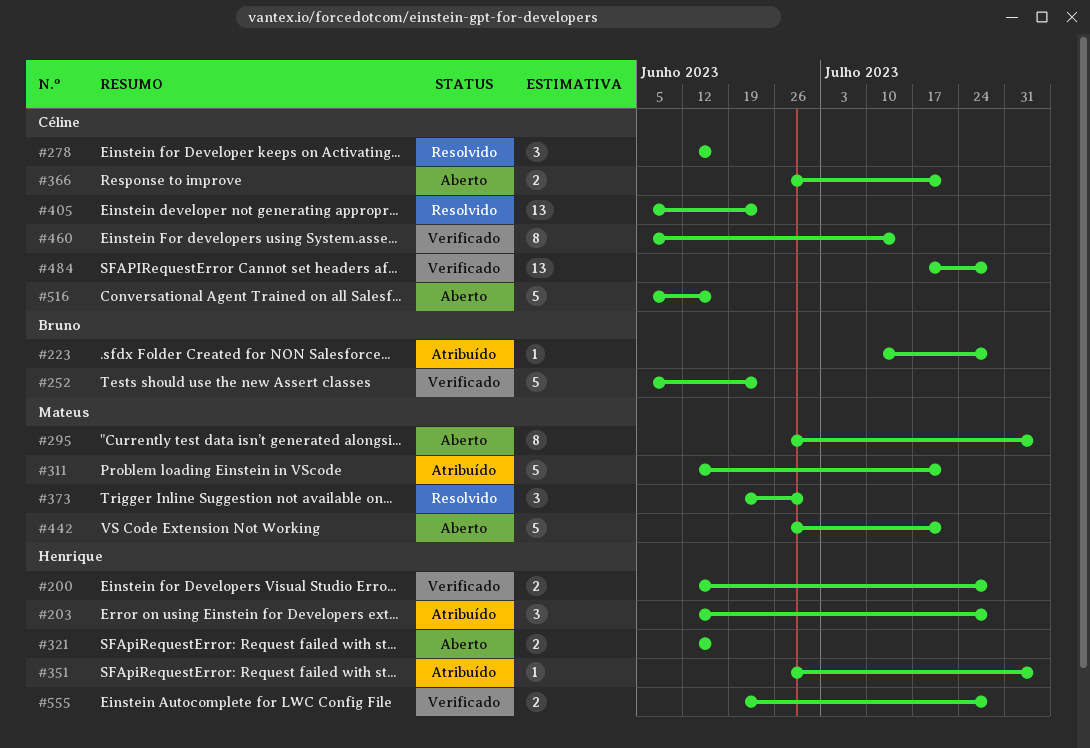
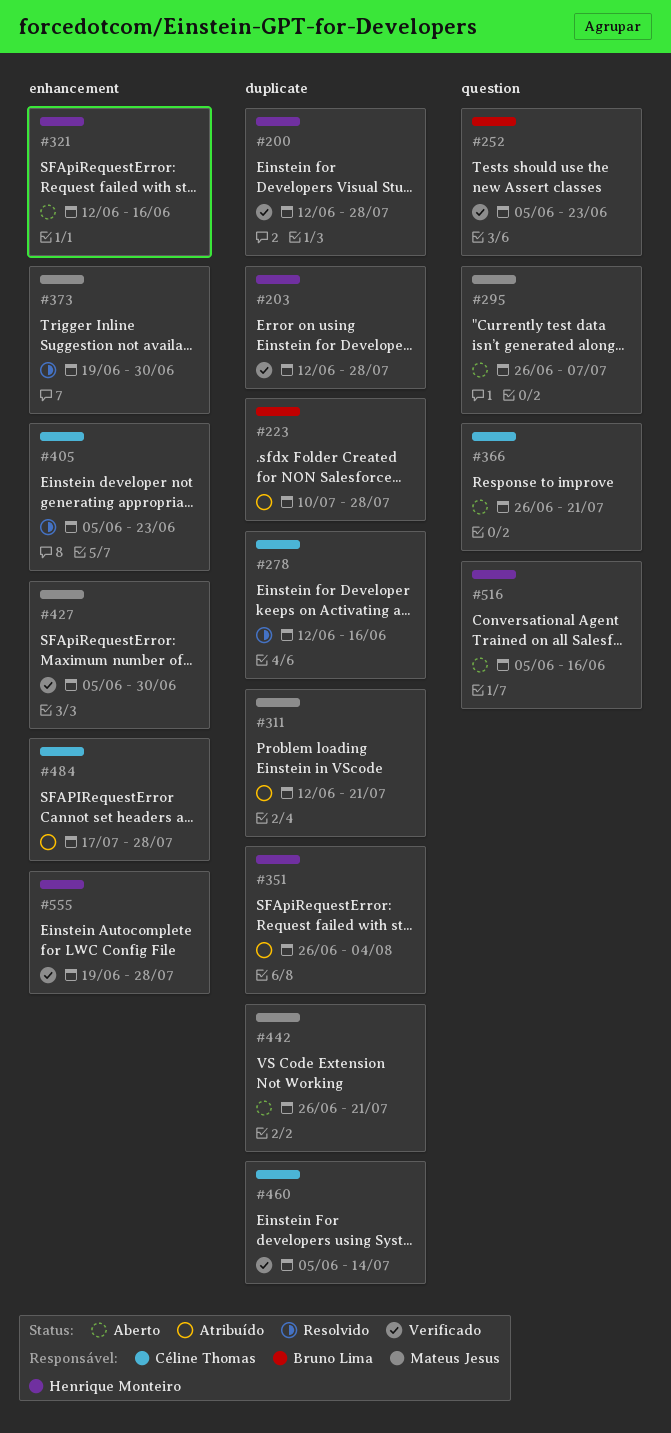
#203, status: Atribuído -> Verificado
#295, due: Aug 4 -> Jul 7
#427: none -> present
#484, status: Verificado -> Atribuído
#516, owner: Céline Thomas -> Henrique Monteiro

